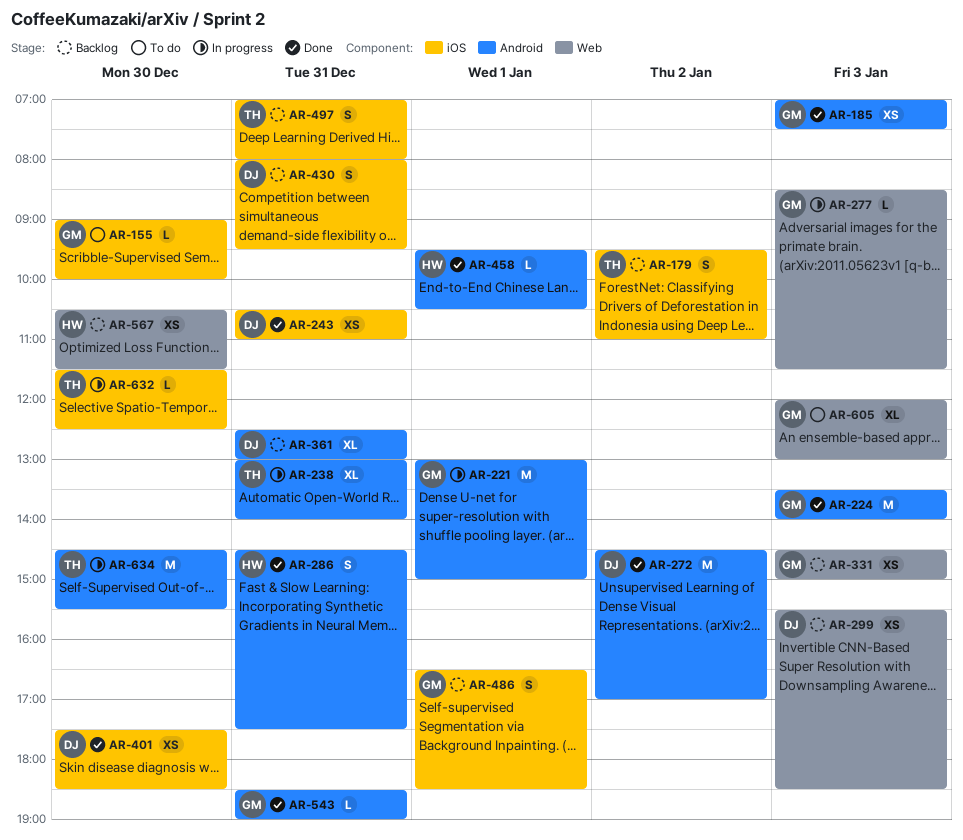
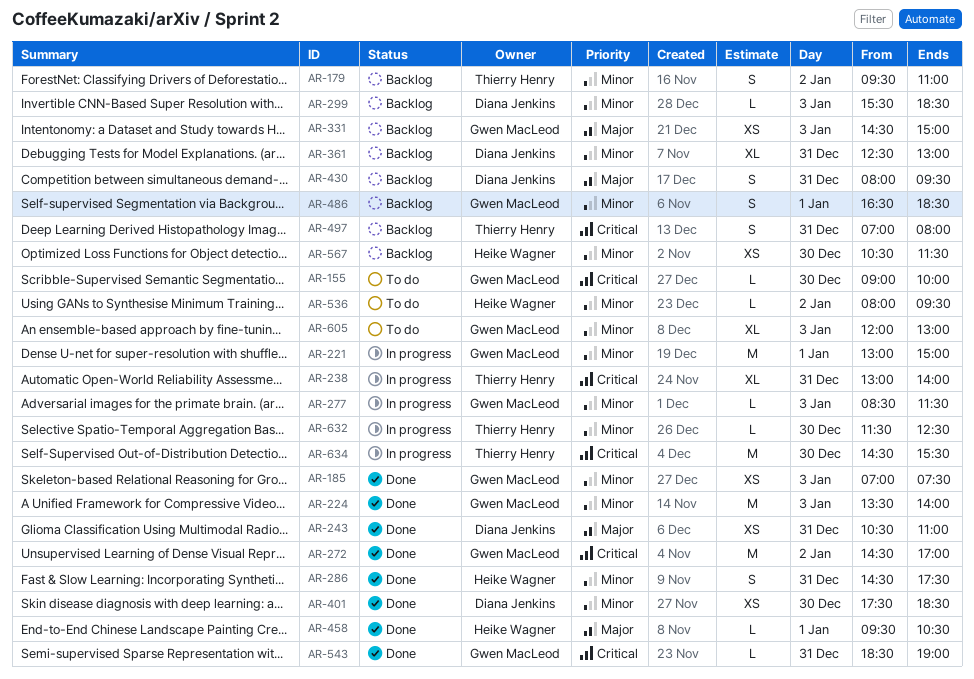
AR-272, owner: Diana Jenkins -> Gwen MacLeod
AR-299, estimate: XS -> L
AR-536: none -> present

